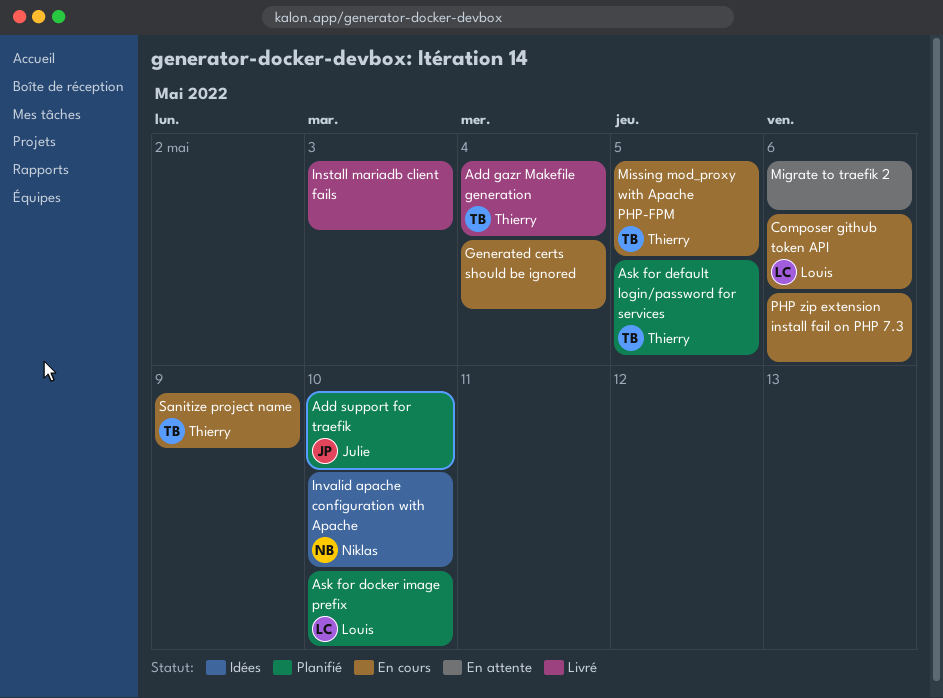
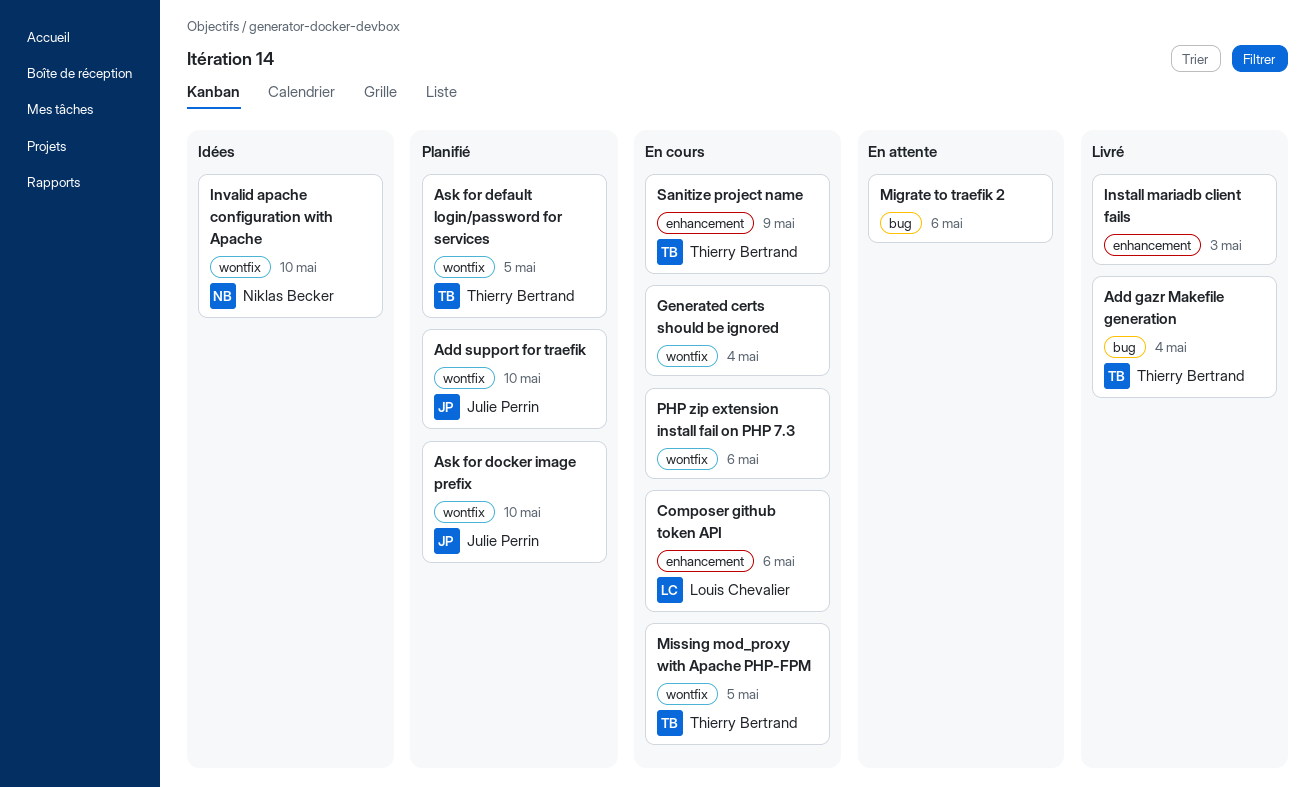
Ask for docker image prefix, owner: Louis Chevalier -> Julie Perrin

